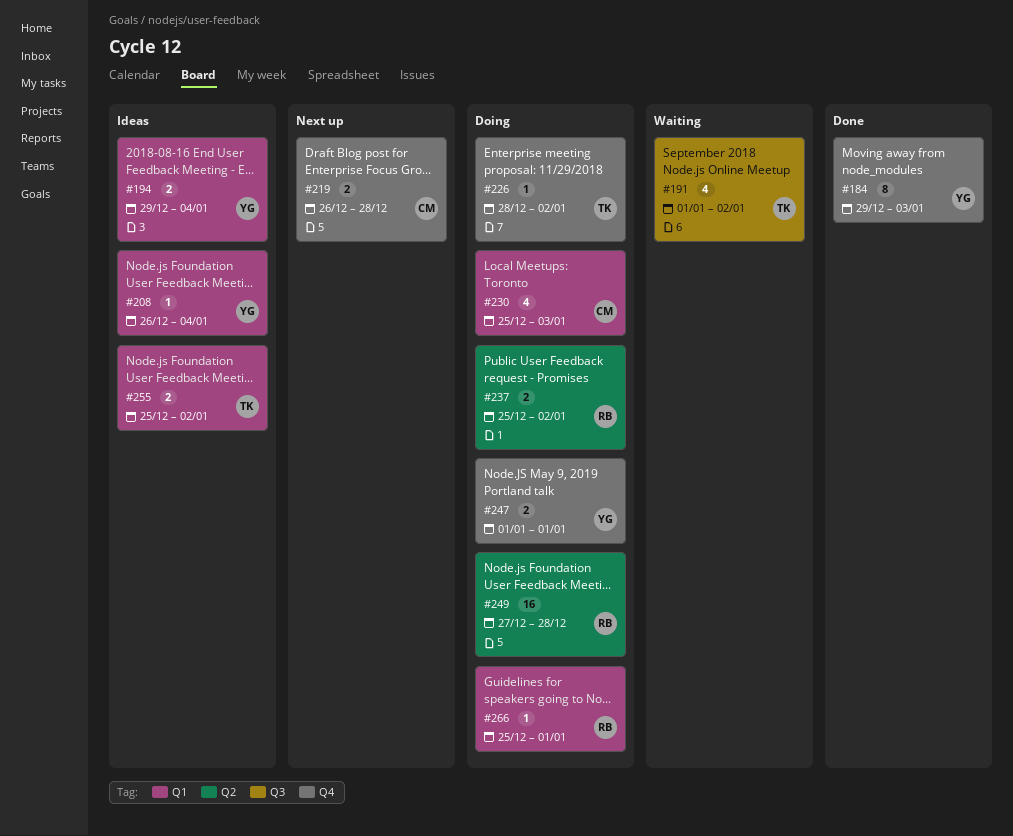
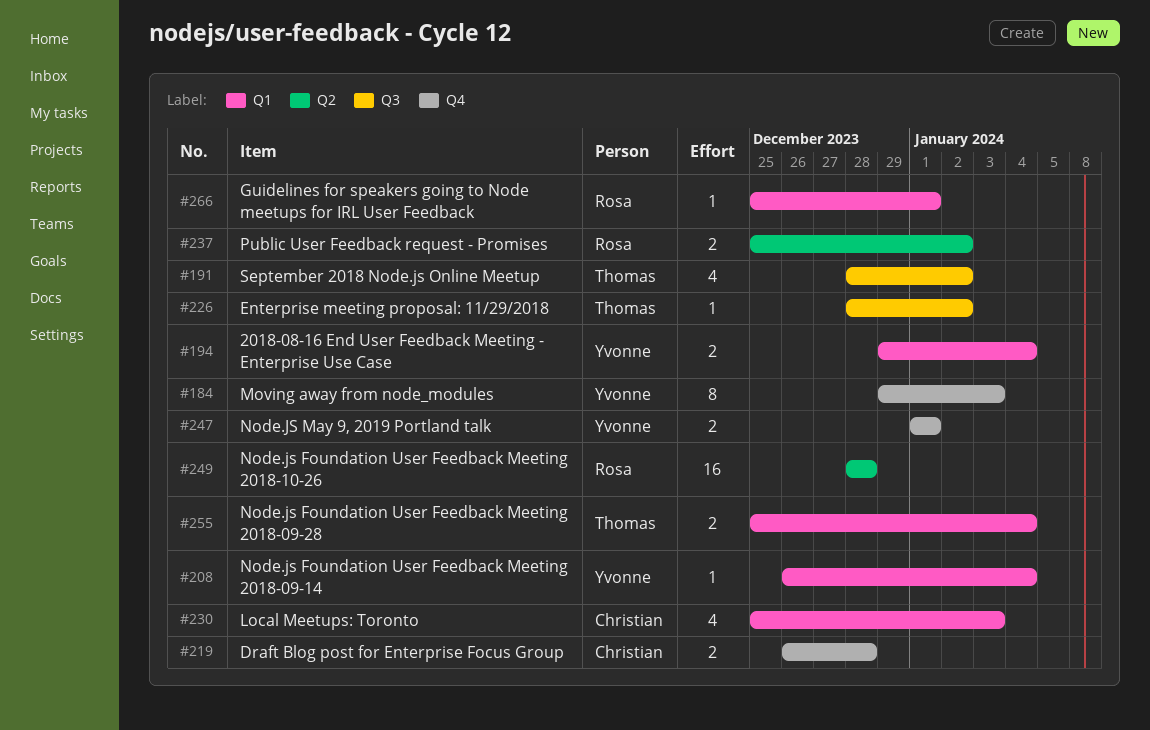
#191, start: Jan 1 -> Dec 28
#226, label: Q4 -> Q3
#249, start: Dec 27 -> Dec 28
#255, due: Jan 2 -> Jan 4

